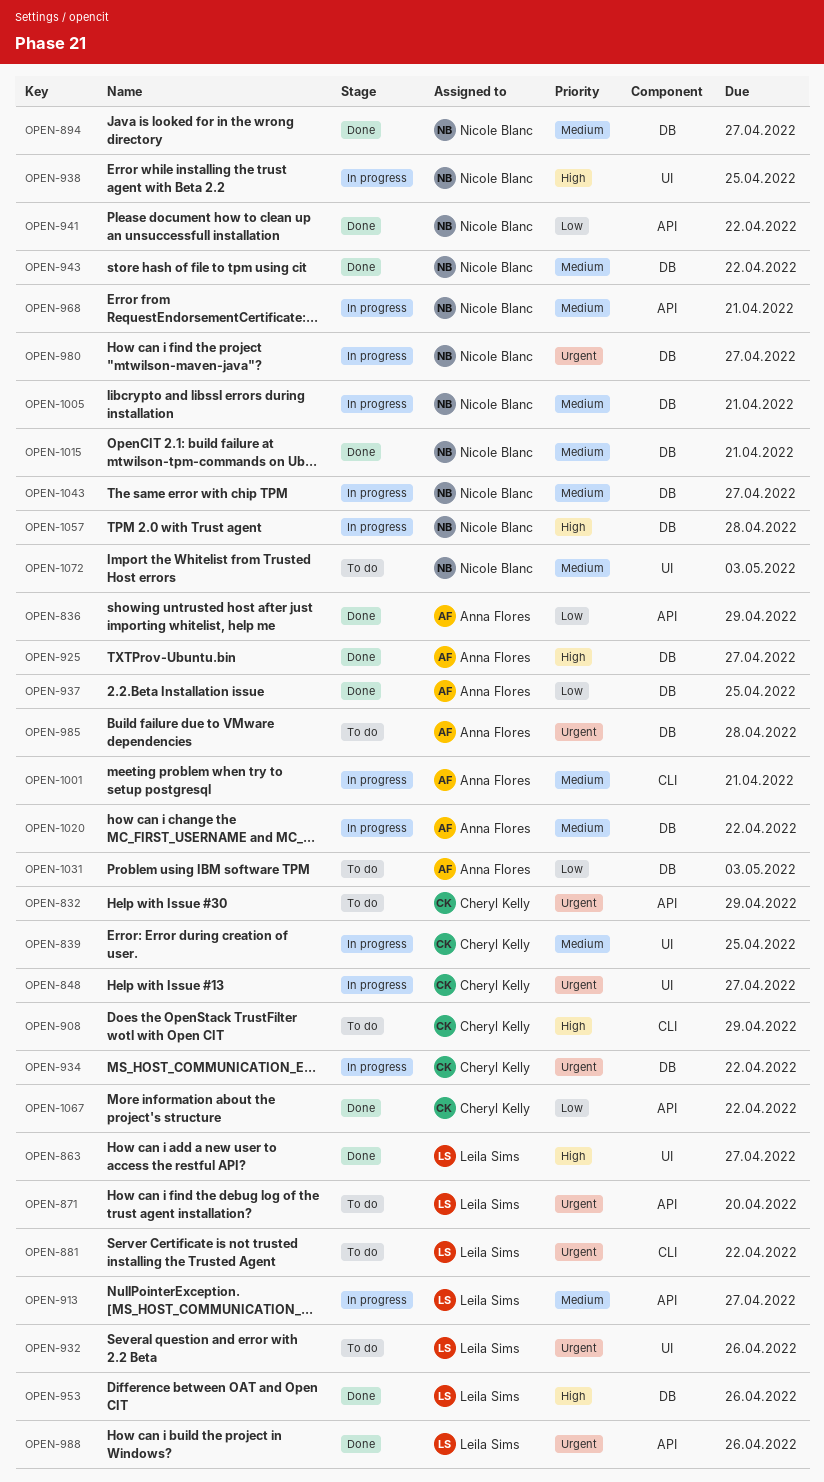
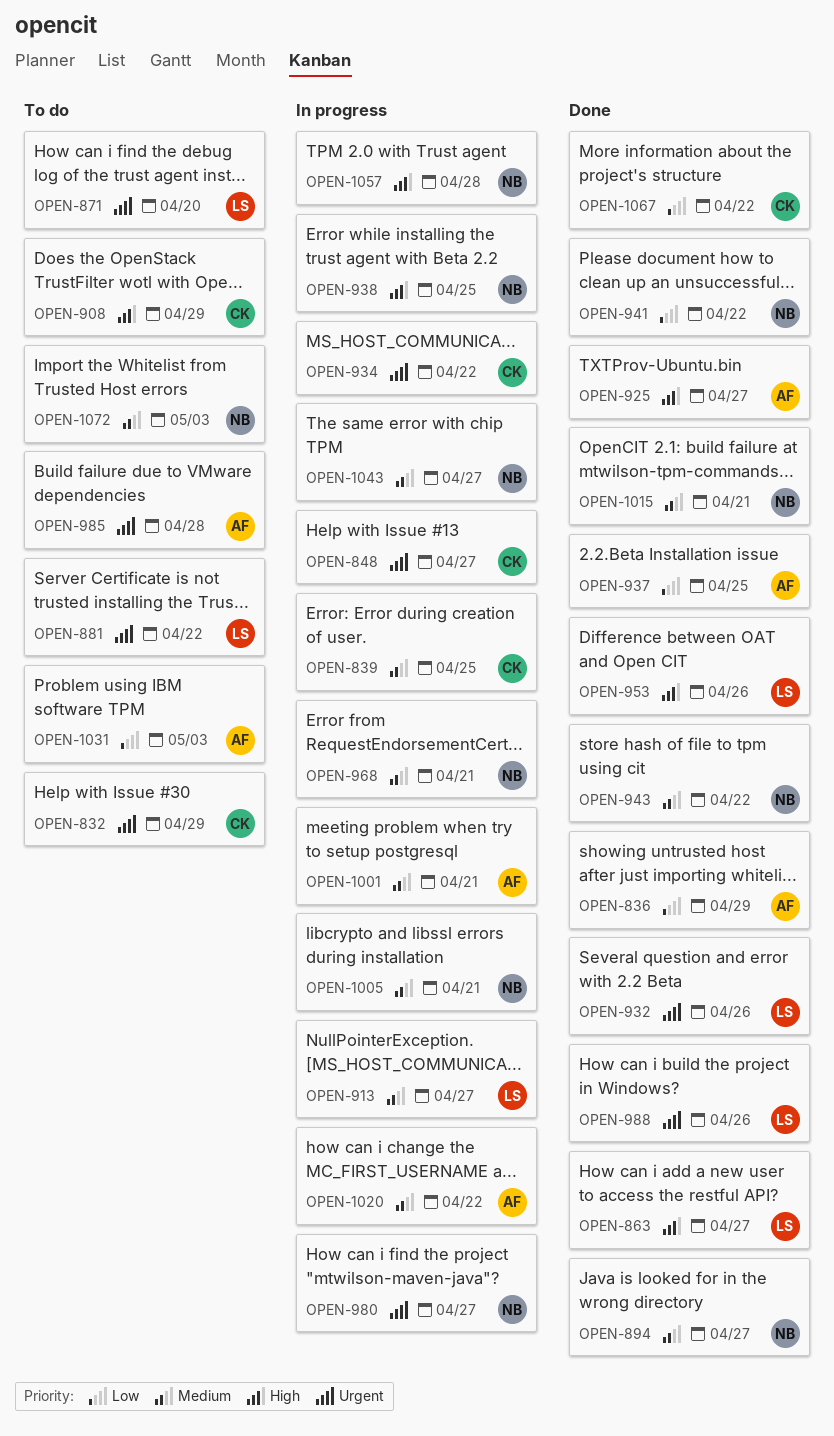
OPEN-932, status: To do -> Done

